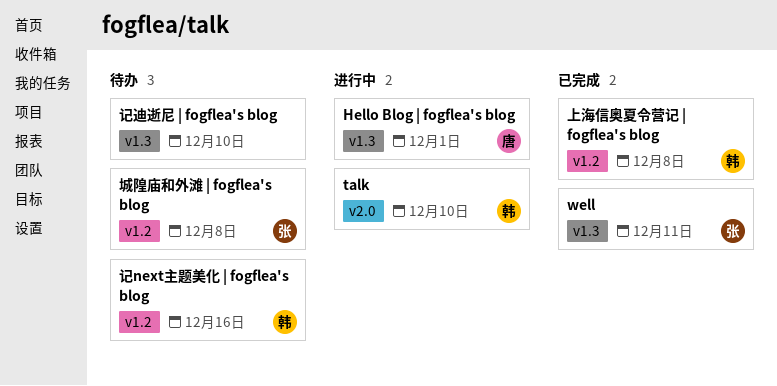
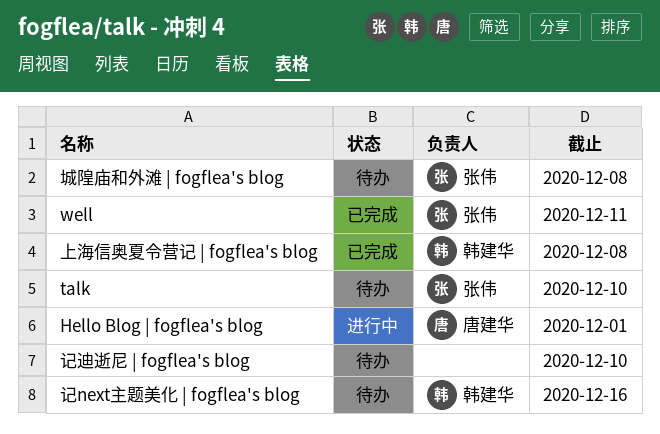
talk, status: 进行中 -> 待办
talk, owner: 韩建华 -> 张伟

